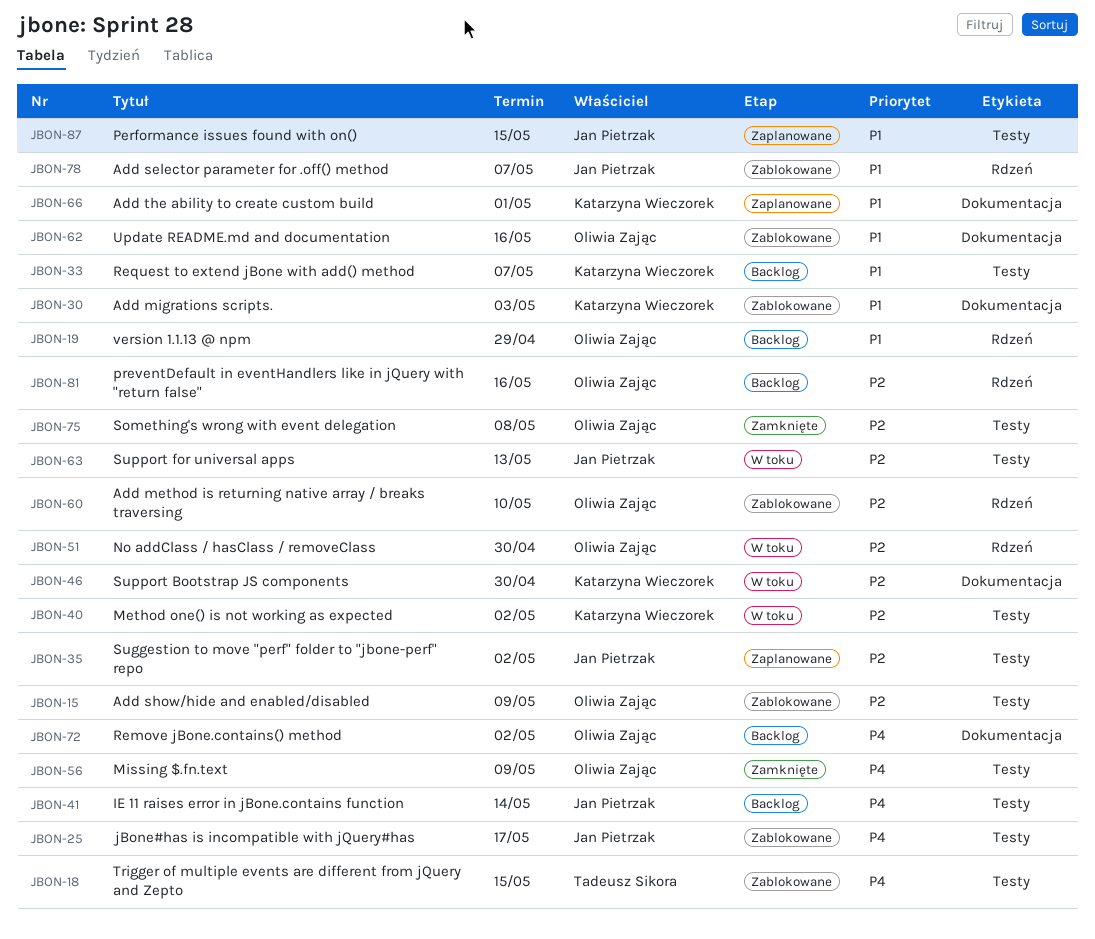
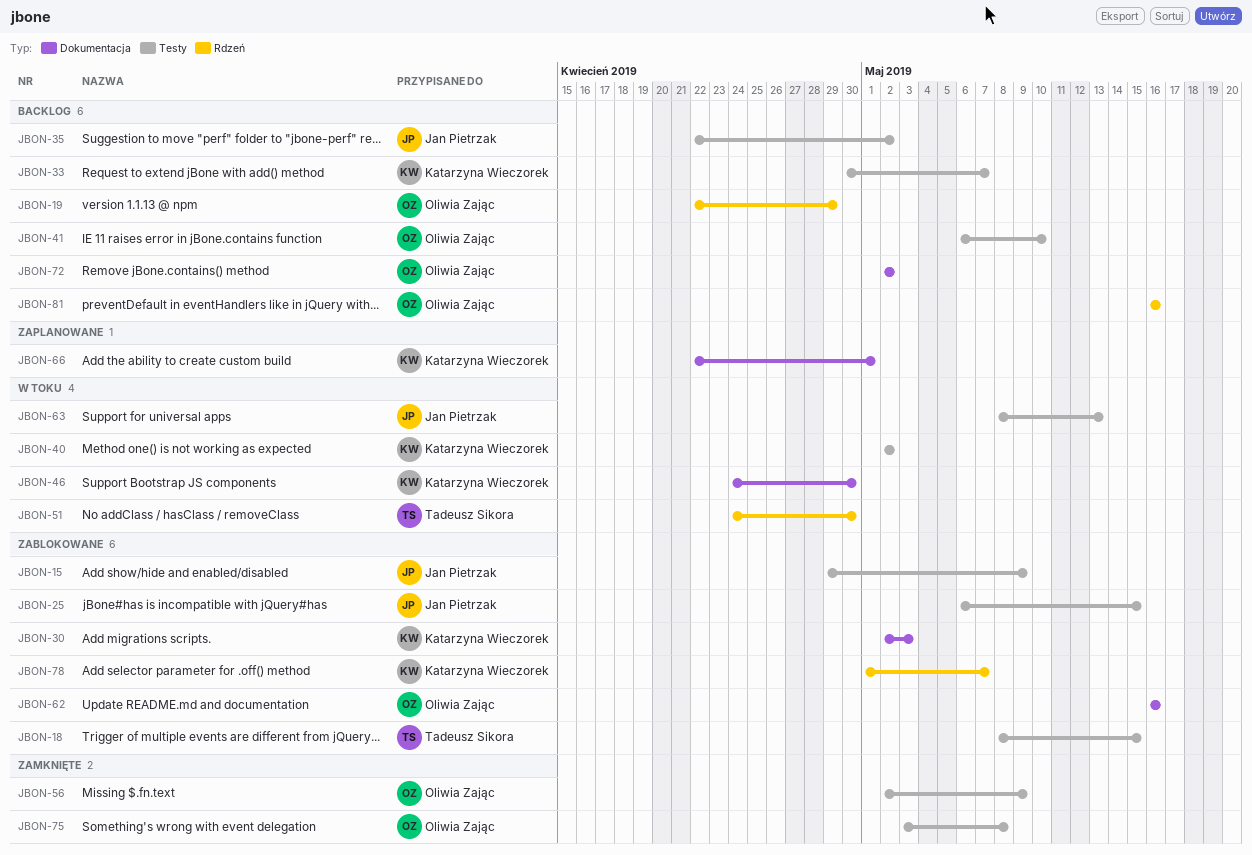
JBON-15, owner: Oliwia Zając -> Jan Pietrzak
JBON-25, due: May 17 -> May 15
JBON-35, status: Zaplanowane -> Backlog
JBON-41, owner: Jan Pietrzak -> Oliwia Zając
JBON-41, due: May 14 -> May 10
JBON-51, owner: Oliwia Zając -> Tadeusz Sikora
JBON-60: present -> none
JBON-78, owner: Jan Pietrzak -> Katarzyna Wieczorek
JBON-87: present -> none

